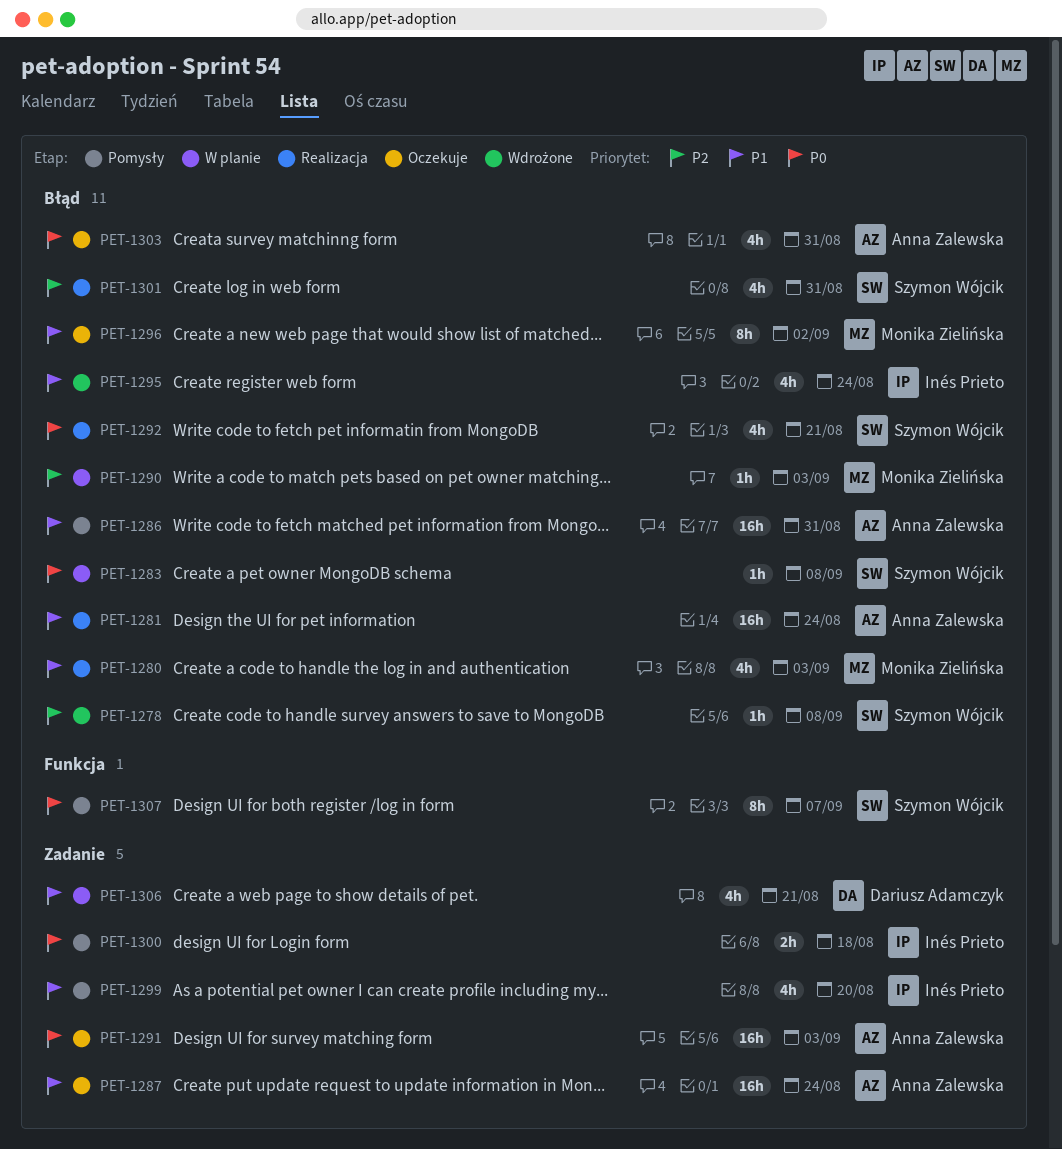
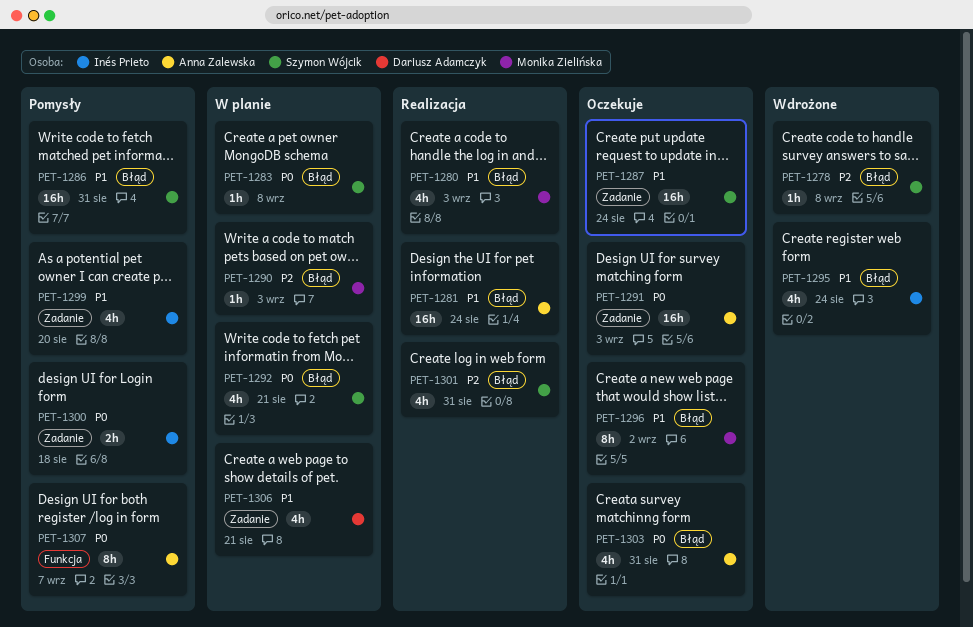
PET-1286, owner: Anna Zalewska -> Szymon Wójcik
PET-1287, owner: Anna Zalewska -> Szymon Wójcik
PET-1292, status: Realizacja -> W planie
PET-1307, owner: Szymon Wójcik -> Anna Zalewska

